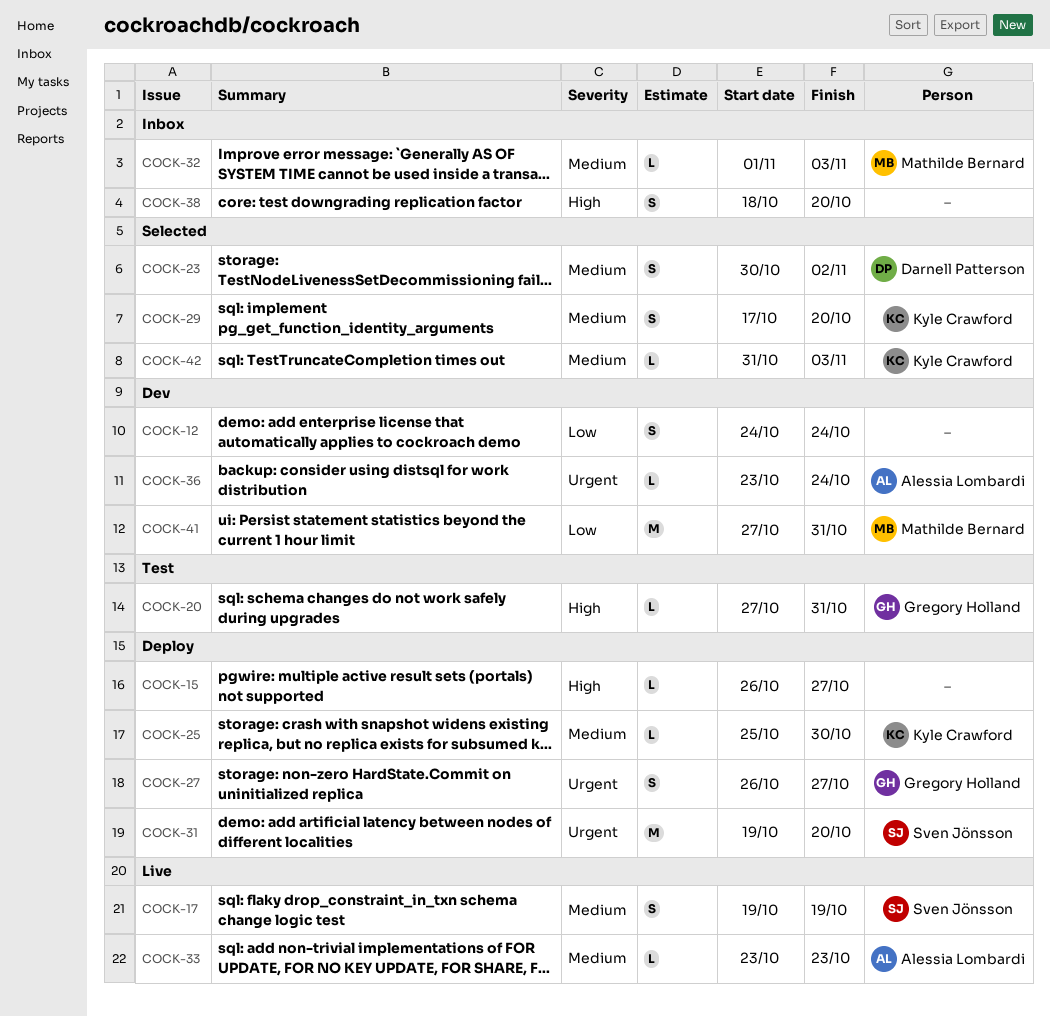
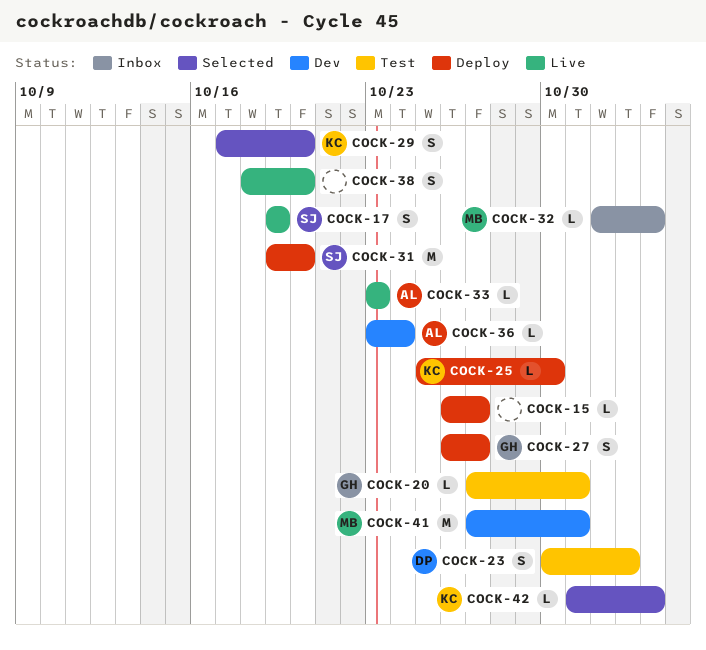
COCK-12: present -> none
COCK-23, status: Selected -> Test
COCK-38, status: Inbox -> Live

